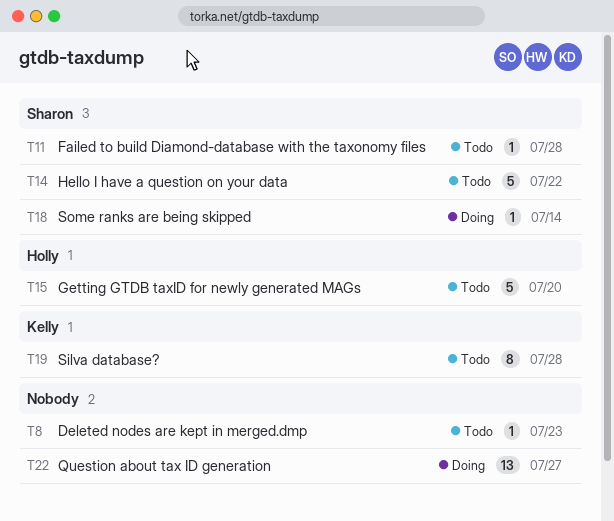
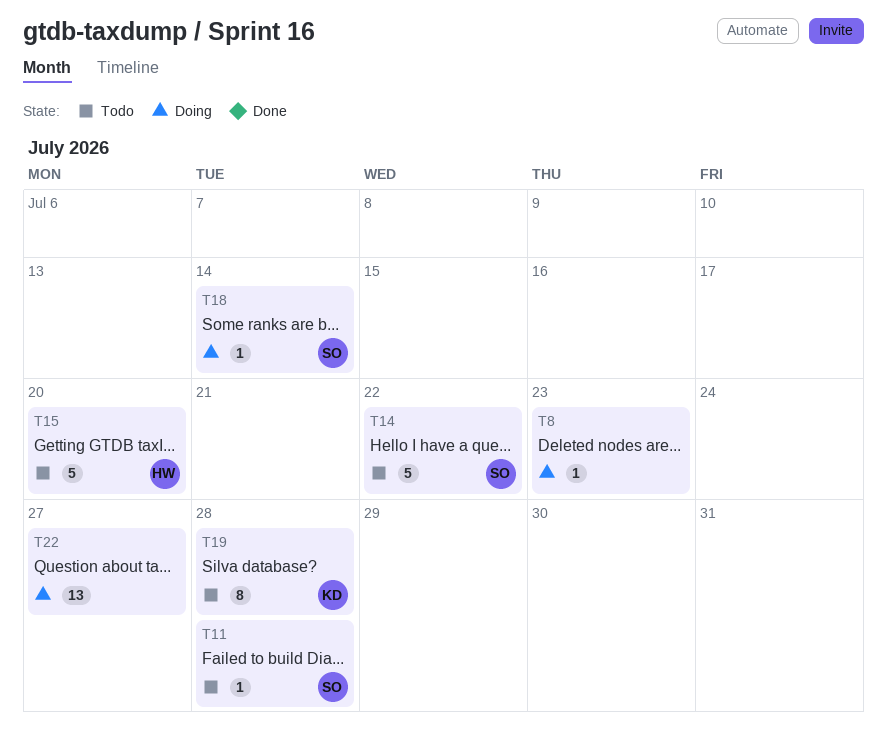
T8, status: Todo -> Doing

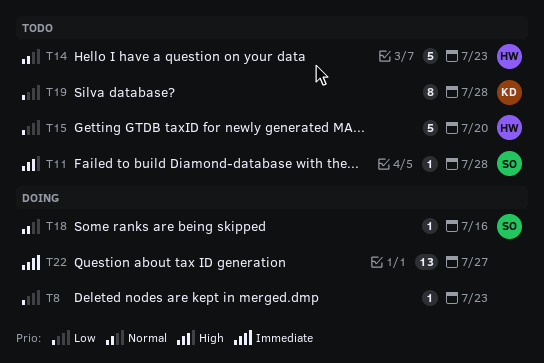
T14, owner: SO -> HW
T14, due: Jul 22 -> Jul 23
T18, due: Jul 14 -> Jul 16

